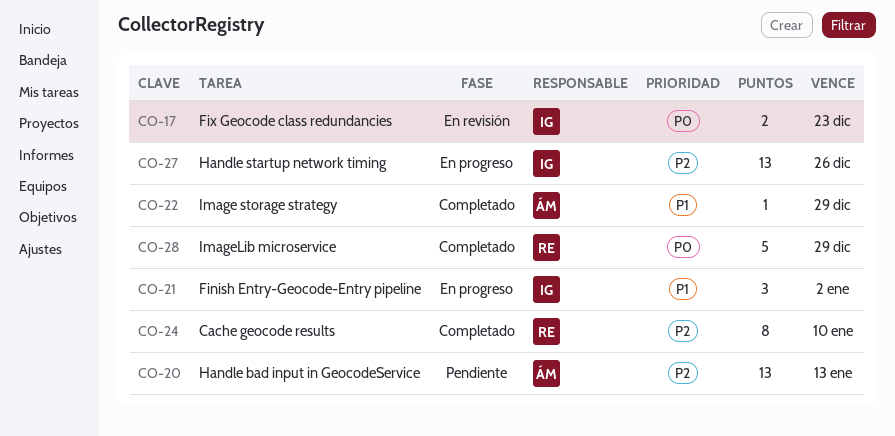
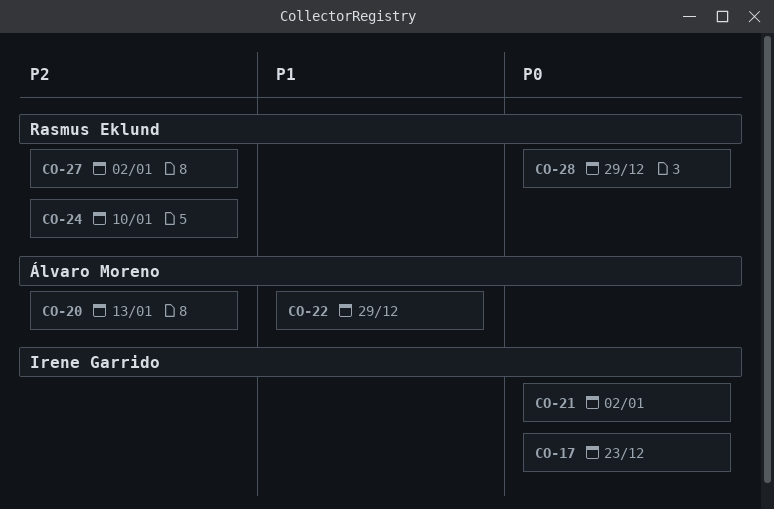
CO-21, priority: P1 -> P0
CO-27, owner: Irene Garrido -> Rasmus Eklund
CO-27, due: Dec 26 -> Jan 2

